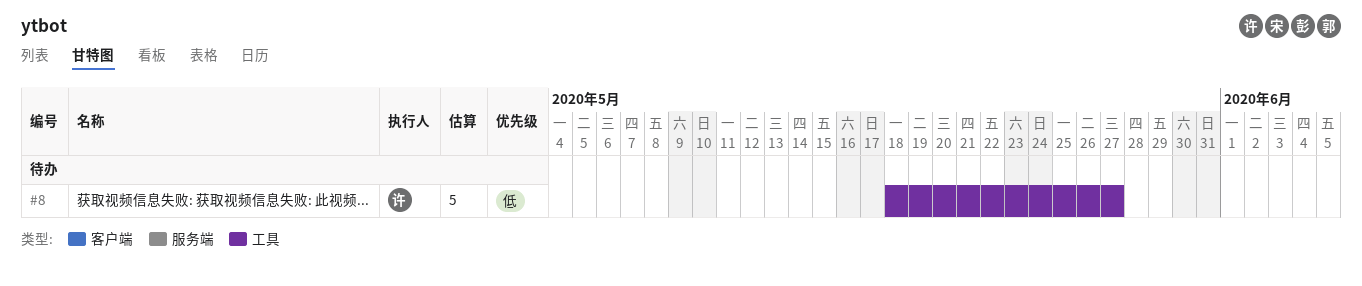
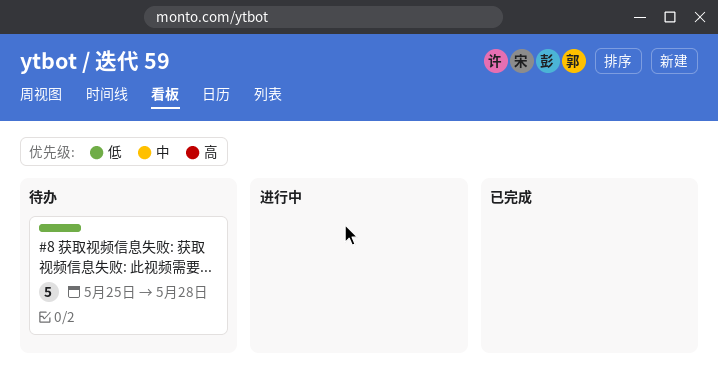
#8, start: May 18 -> May 25
#8, due: May 27 -> May 28

